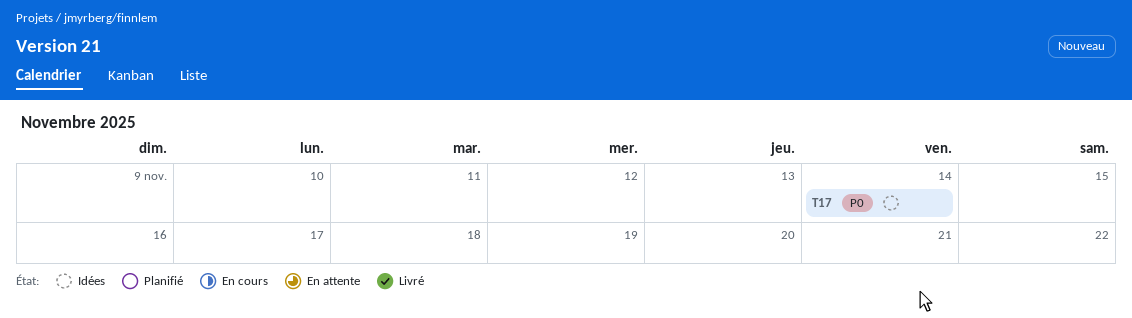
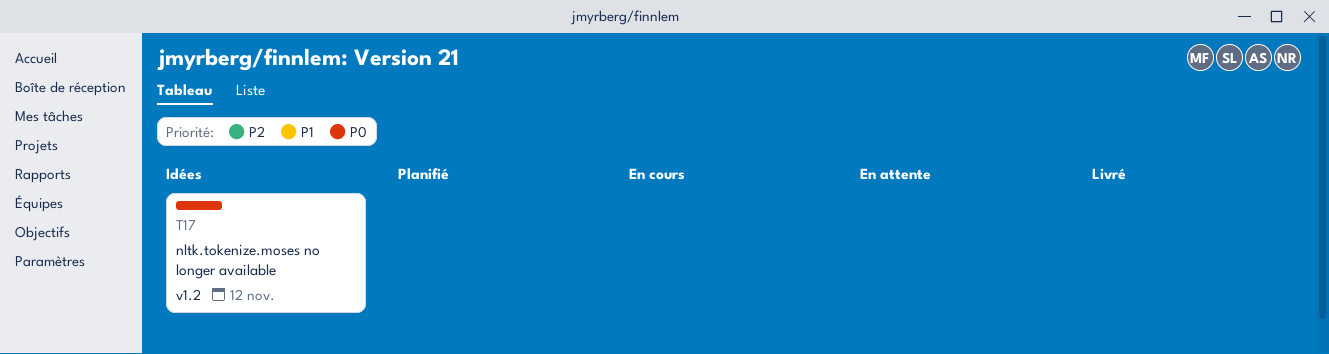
T17, due: Nov 14 -> Nov 12

